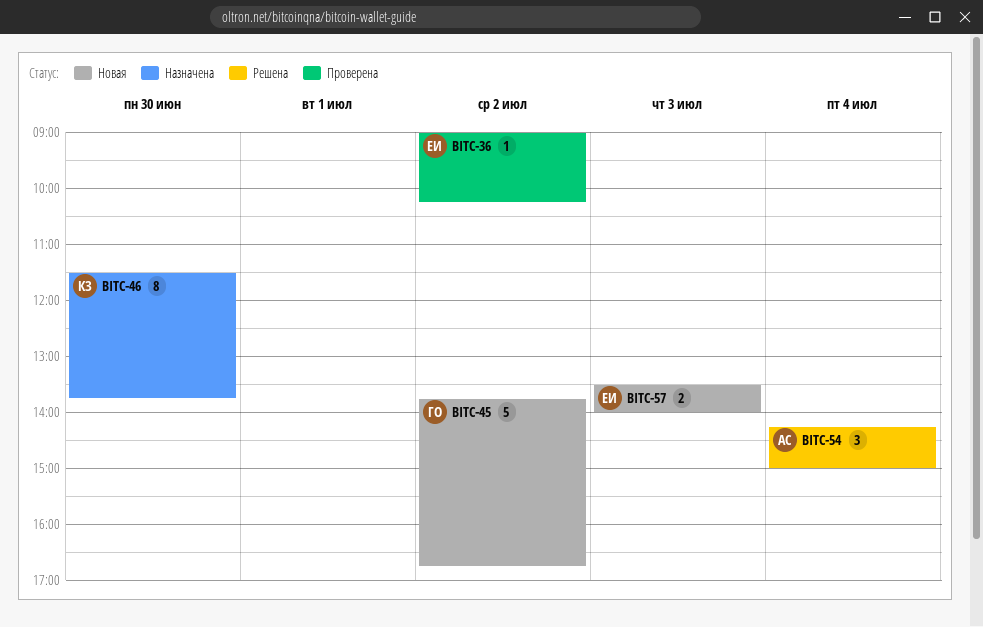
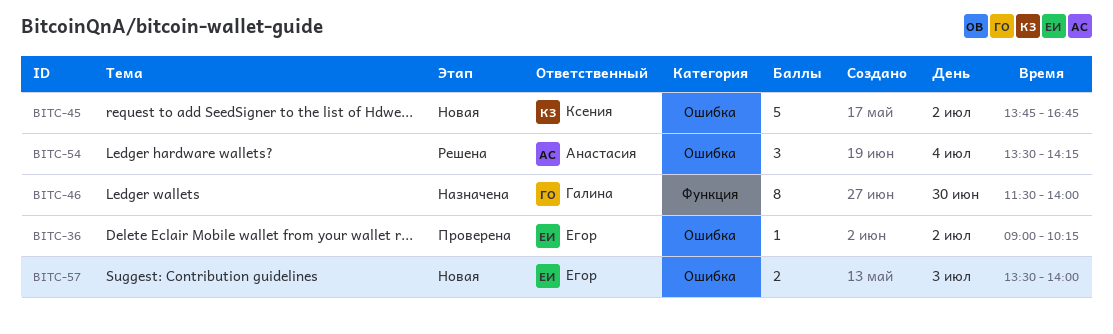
BITC-45, owner: Галина -> Ксения
BITC-46, owner: Ксения -> Галина
BITC-46, ends: 13:45 -> 14:00
BITC-54, begins: 14:15 -> 13:30
BITC-54, ends: 15:00 -> 14:15

